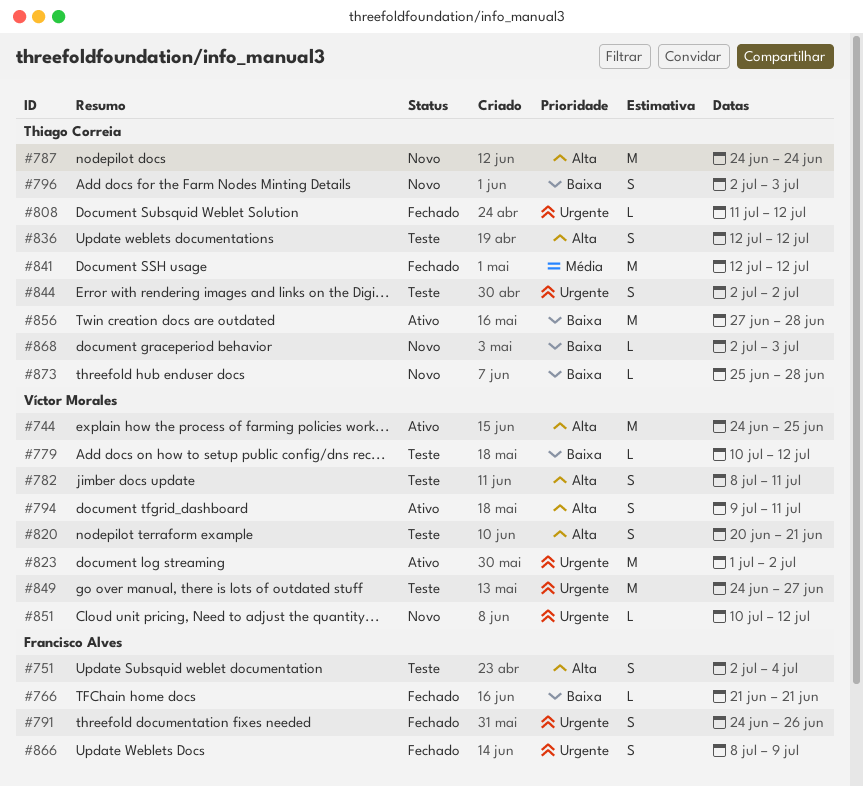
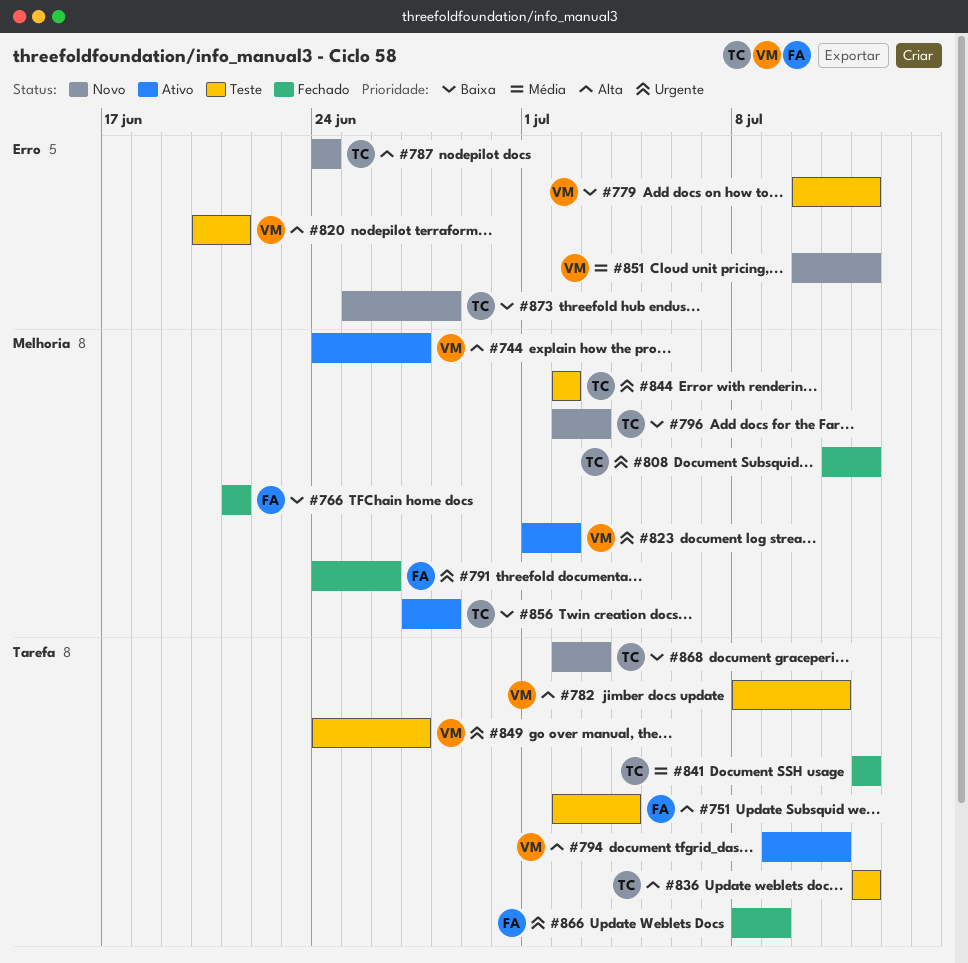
#744, due: Jun 25 -> Jun 27
#851, priority: Urgente -> Média

